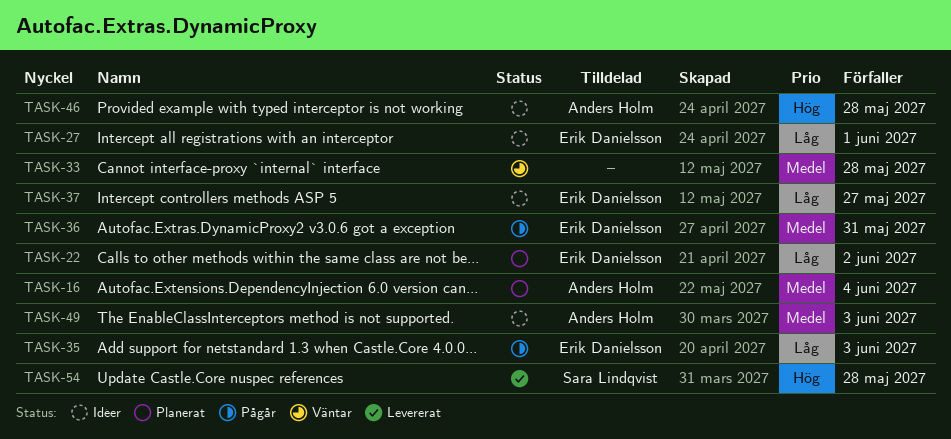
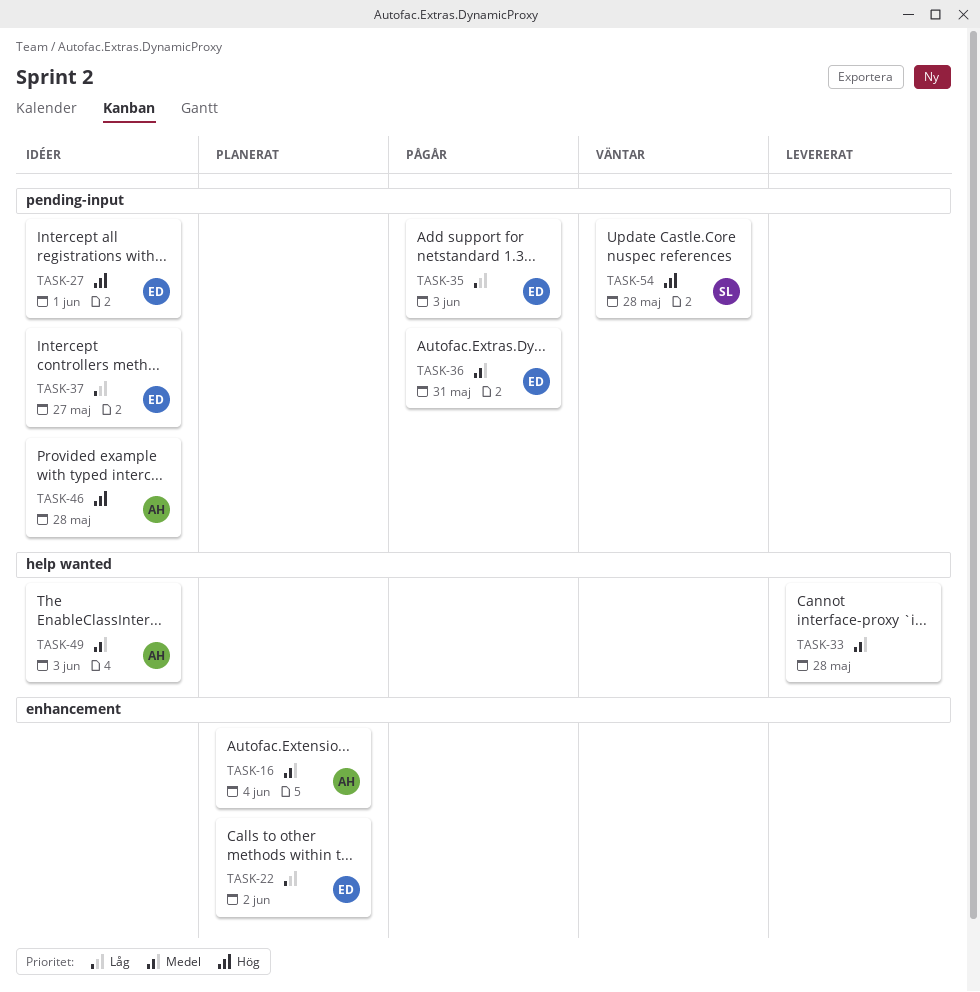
TASK-27, priority: Låg -> Hög
TASK-33, status: Väntar -> Levererat
TASK-54, status: Levererat -> Väntar

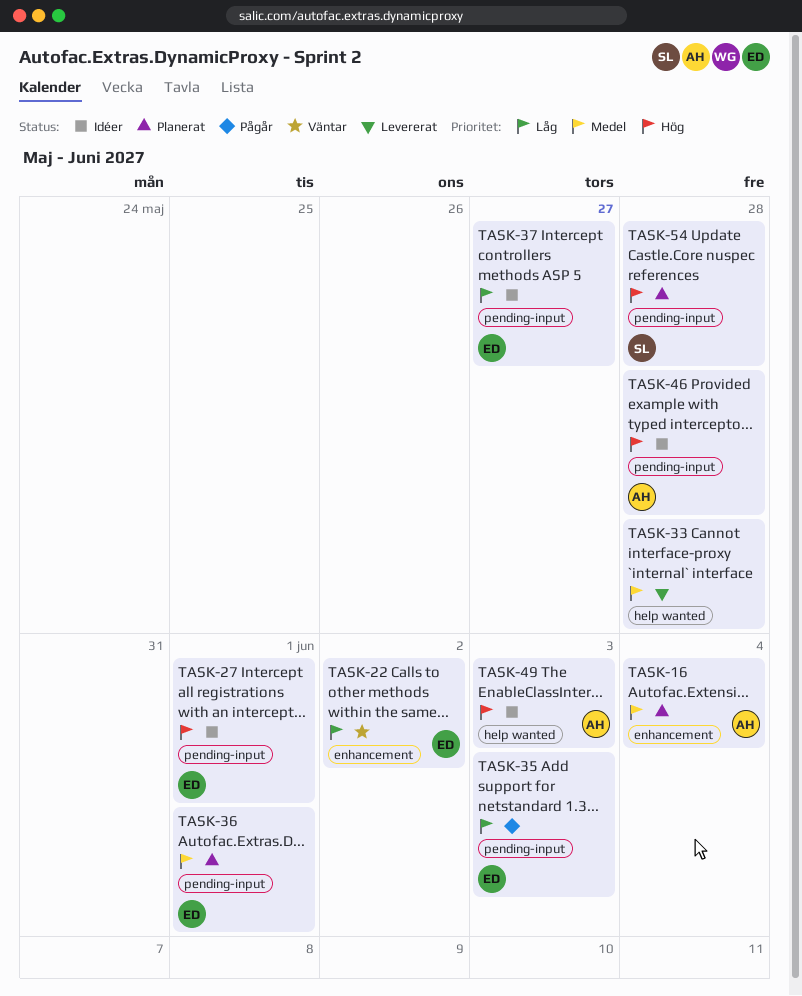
TASK-22, status: Planerat -> Väntar
TASK-36, status: Pågår -> Planerat
TASK-36, due: May 31 -> Jun 1
TASK-49, priority: Medel -> Hög
TASK-54, status: Väntar -> Planerat

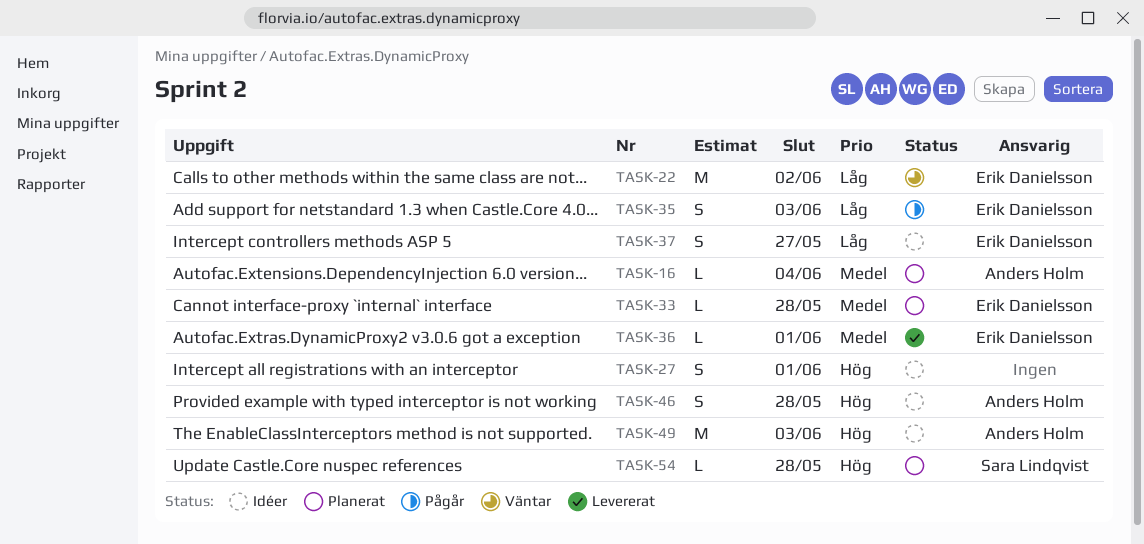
TASK-27, owner: Erik Danielsson -> none
TASK-33, status: Levererat -> Planerat
TASK-33, owner: none -> Erik Danielsson
TASK-36, status: Planerat -> Levererat

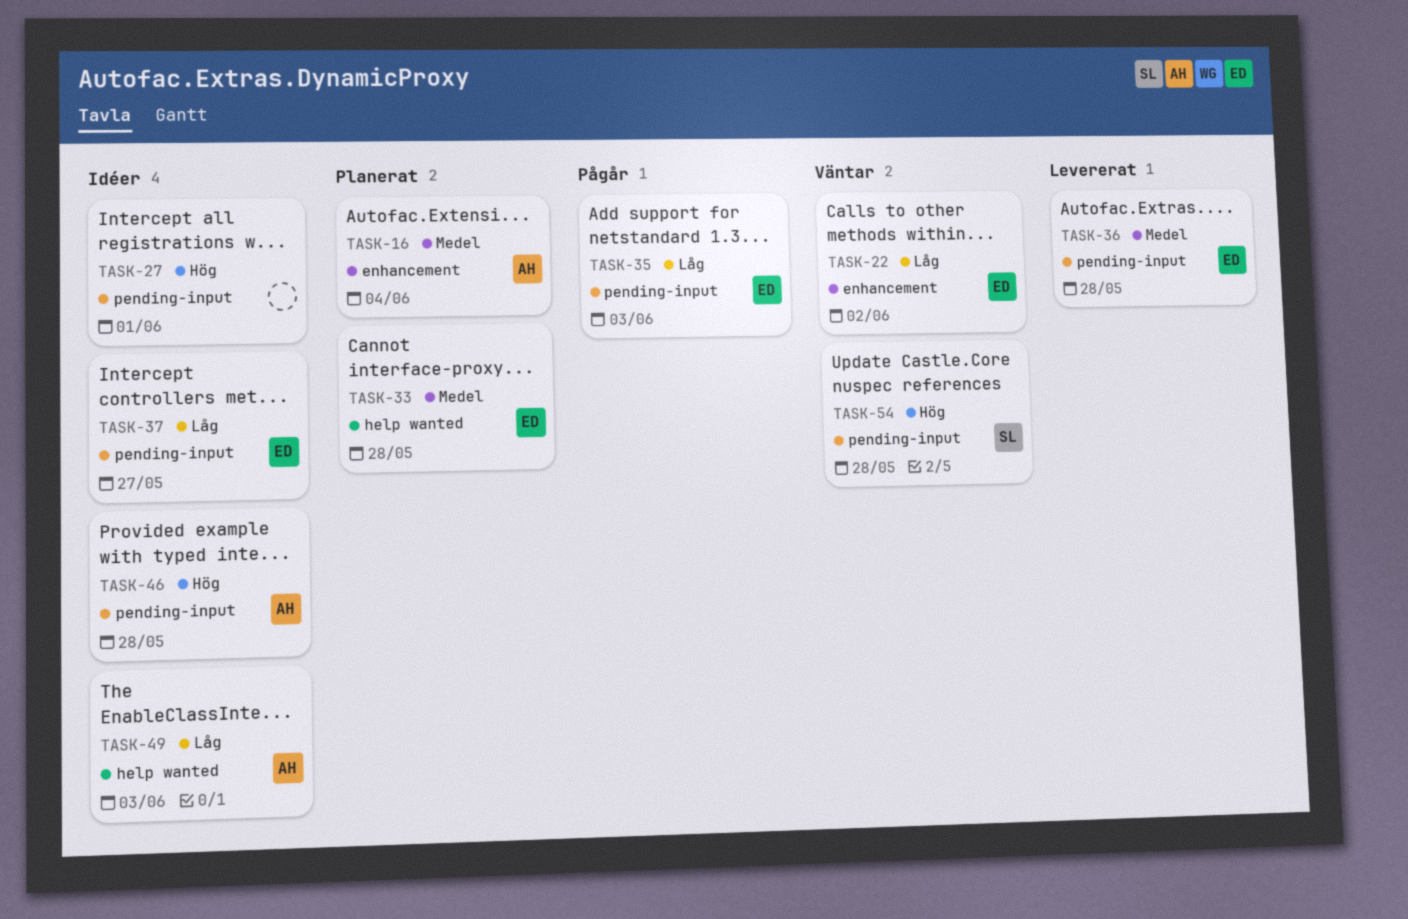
TASK-36, due: Jun 1 -> May 28
TASK-49, priority: Hög -> Låg
TASK-54, status: Planerat -> Väntar

